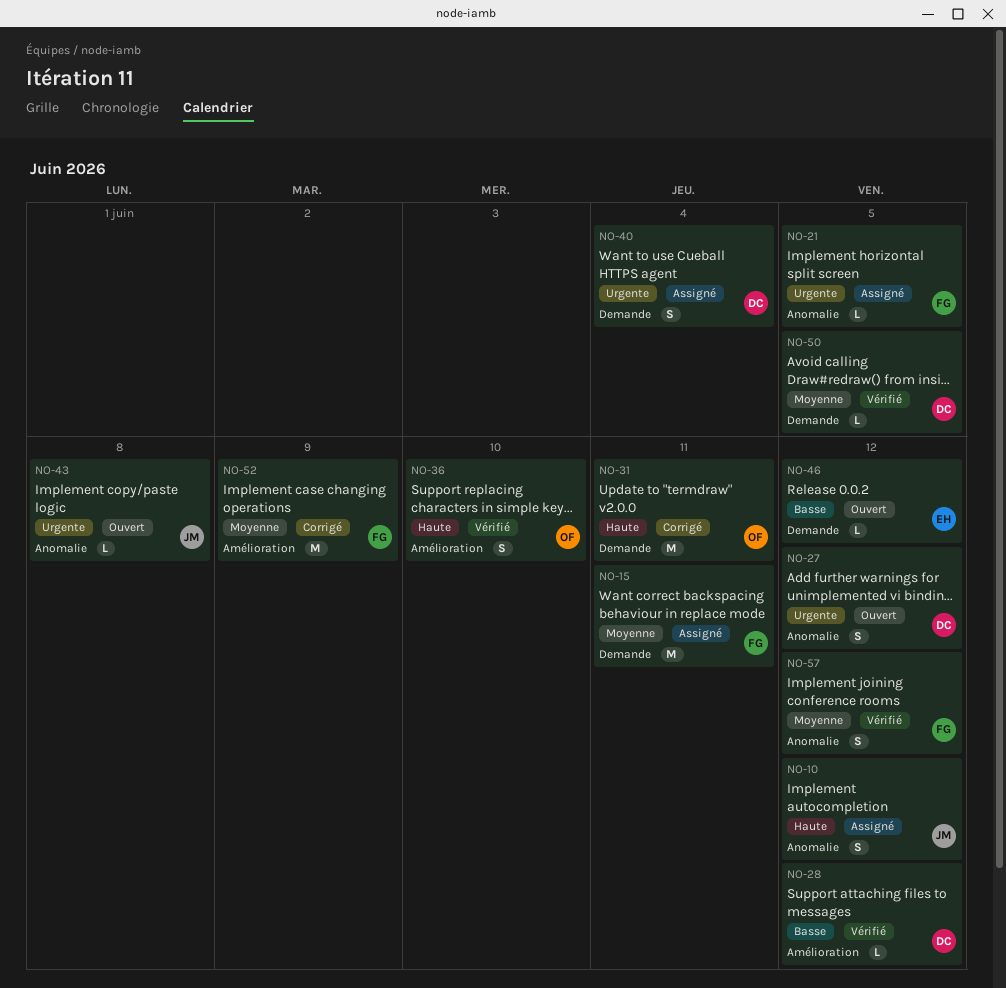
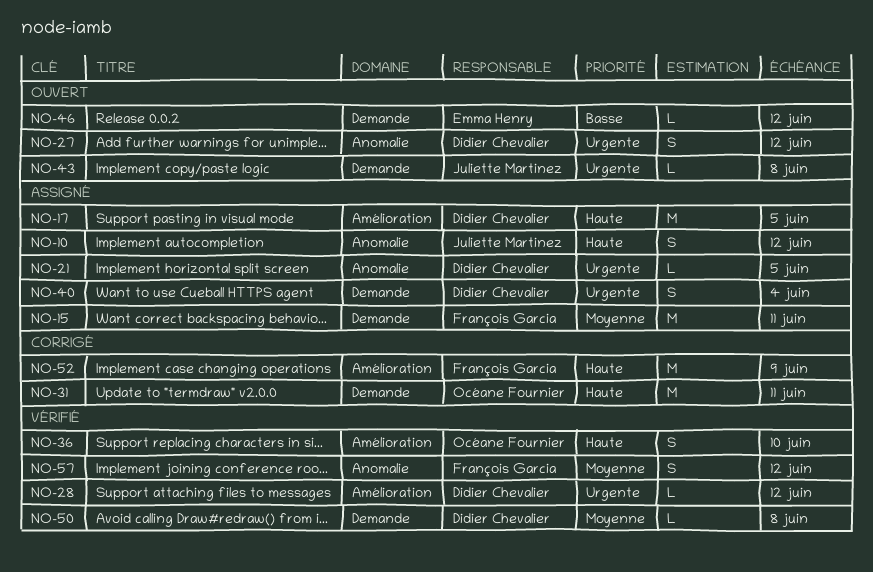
NO-17: none -> present
NO-21, owner: François Garcia -> Didier Chevalier
NO-28, priority: Basse -> Urgente
NO-43, label: Anomalie -> Demande
NO-50, due: Jun 5 -> Jun 8
NO-52, priority: Moyenne -> Haute

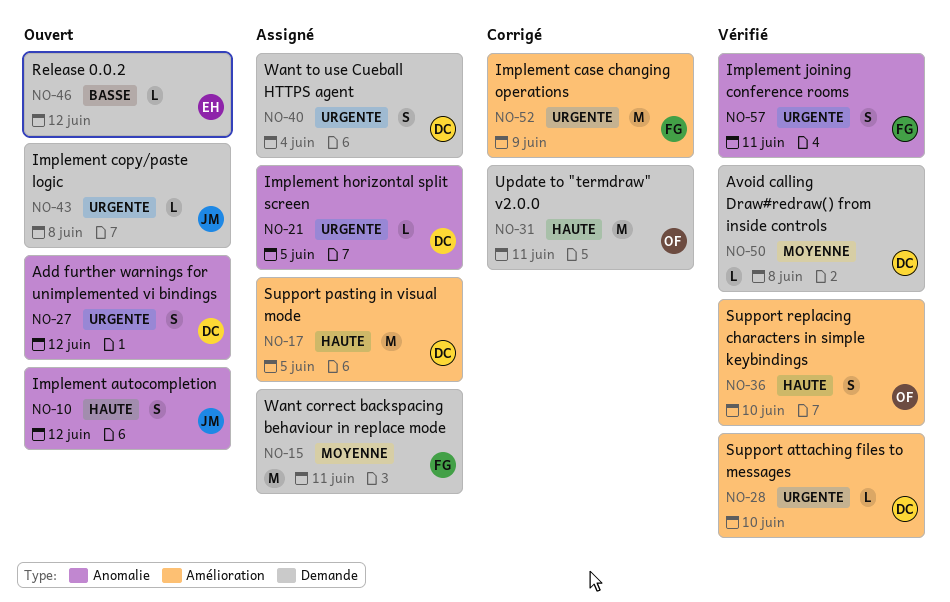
NO-10, status: Assigné -> Ouvert
NO-28, due: Jun 12 -> Jun 10
NO-52, priority: Haute -> Urgente
NO-57, priority: Moyenne -> Urgente
NO-57, due: Jun 12 -> Jun 11

